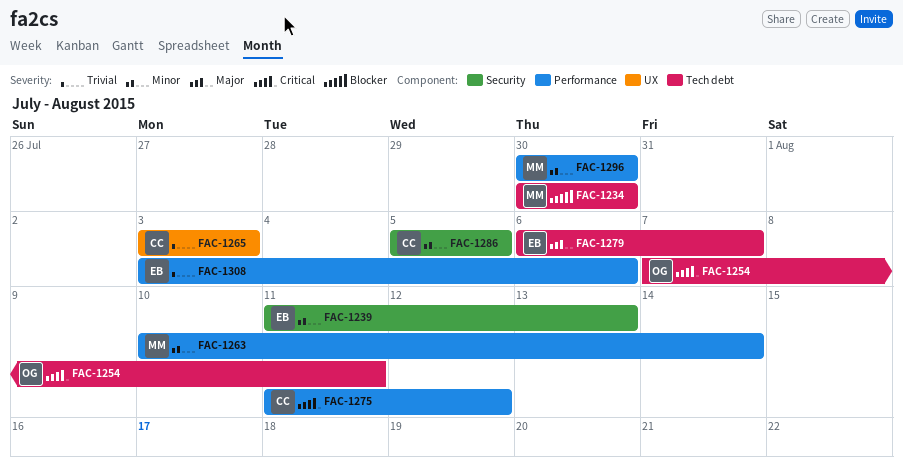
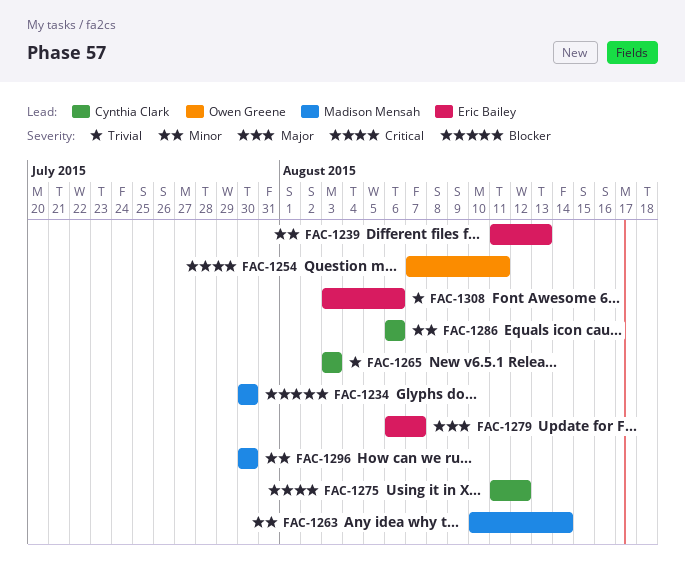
FAC-1286, start: Aug 5 -> Aug 6
FAC-1286, due: Aug 5 -> Aug 6

